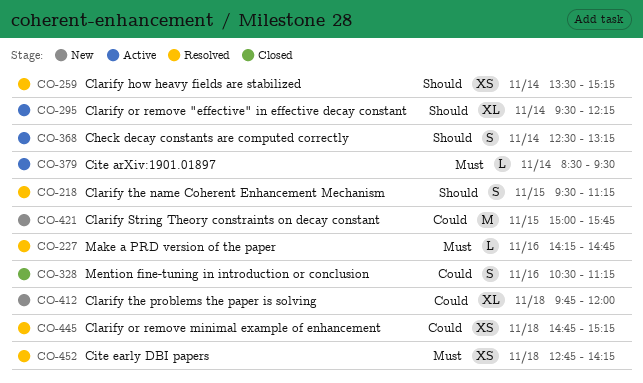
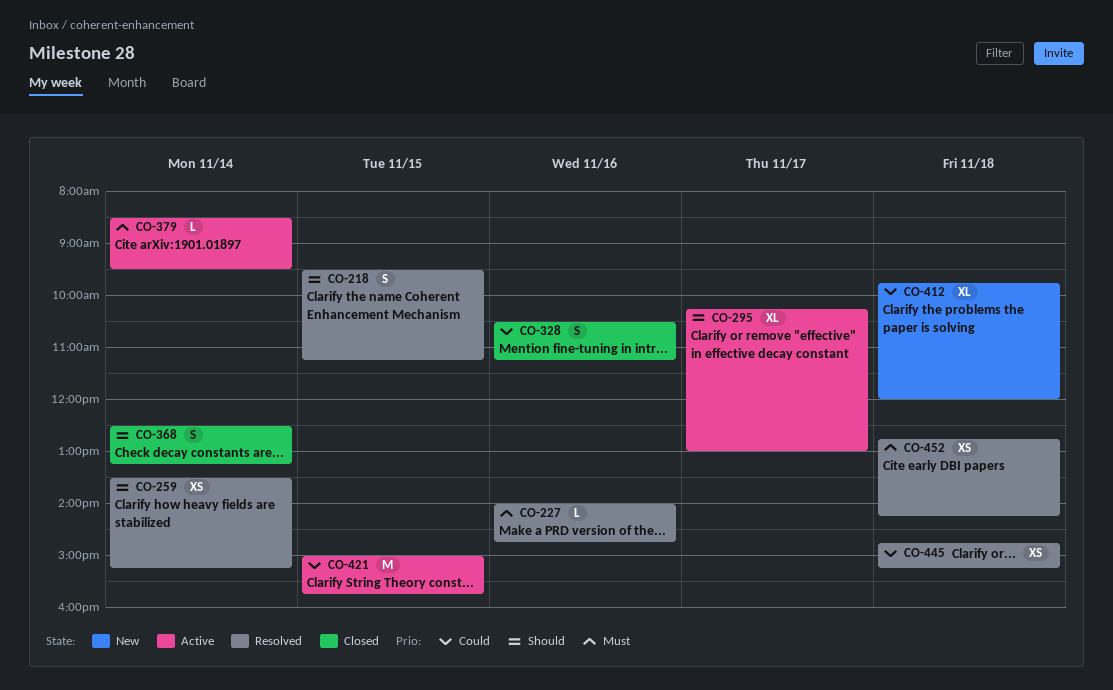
CO-227, begins: 14:15 -> 14:00
CO-295, day: Nov 14 -> Nov 17
CO-295, begins: 09:30 -> 10:15
CO-295, ends: 12:15 -> 13:00
CO-368, status: Active -> Closed
CO-421, status: New -> Active

